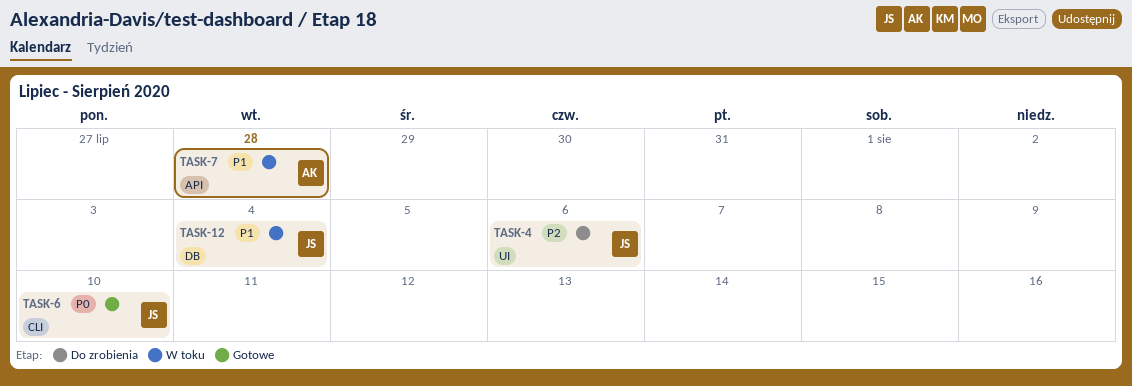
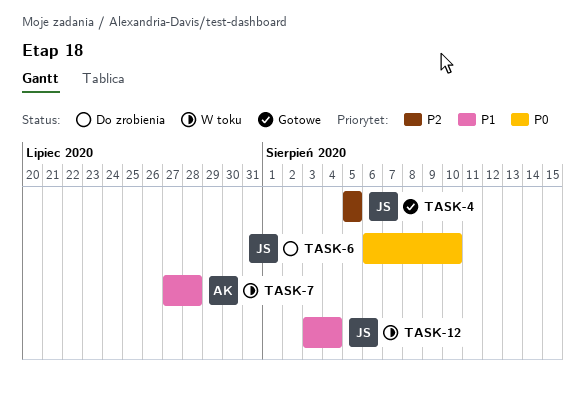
TASK-4, status: Do zrobienia -> Gotowe
TASK-4, due: Aug 6 -> Aug 5
TASK-6, status: Gotowe -> Do zrobienia

